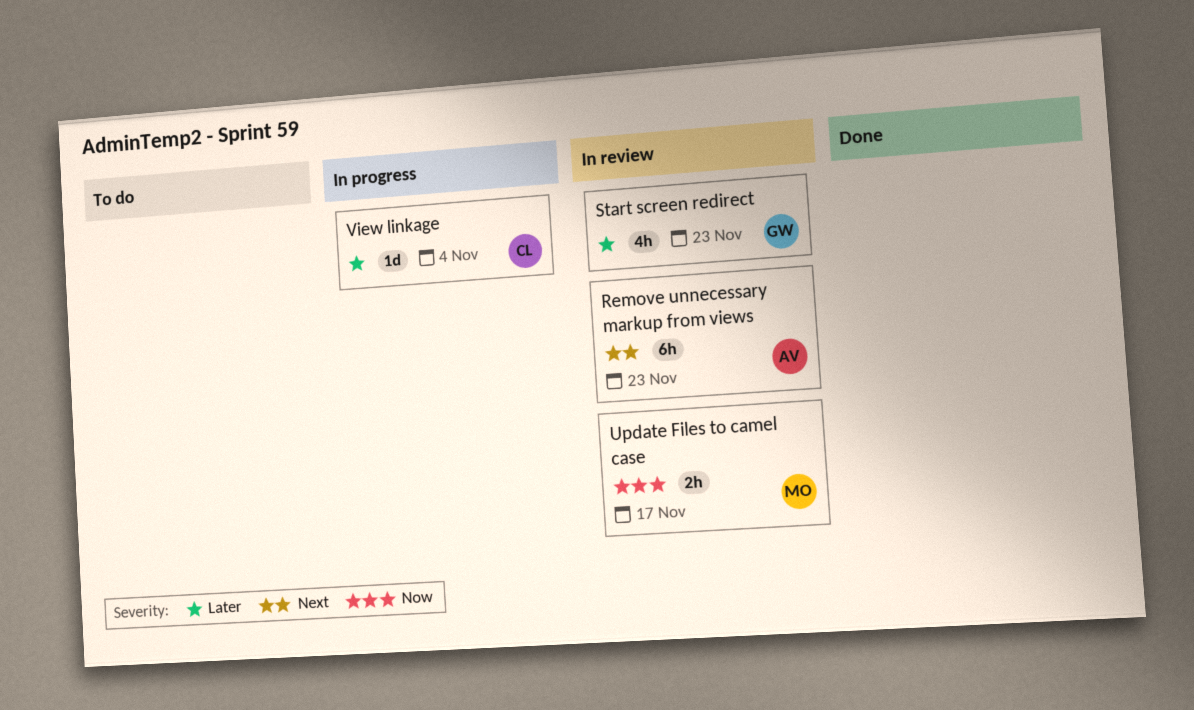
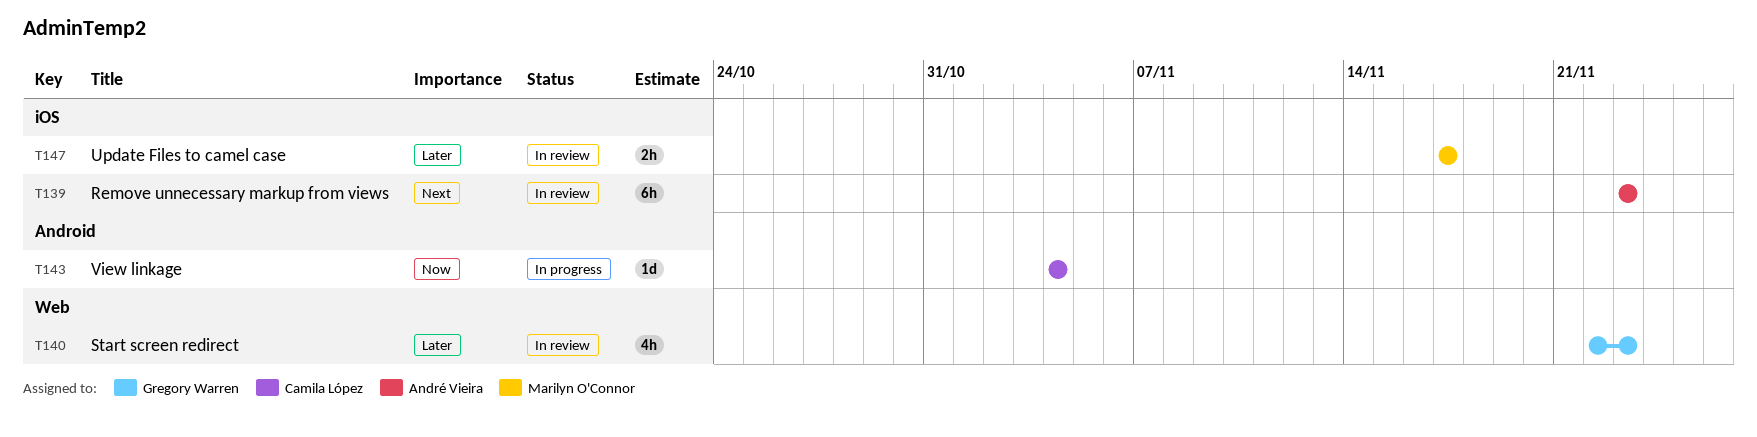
Update Files to camel case, priority: Now -> Later
View linkage, priority: Later -> Now

